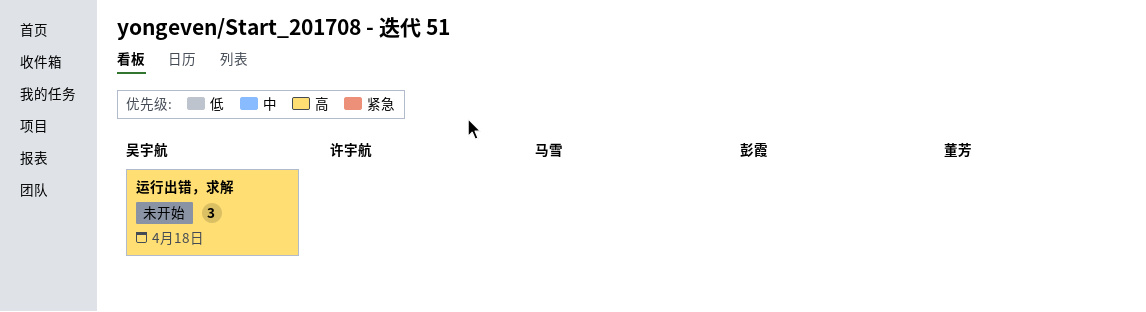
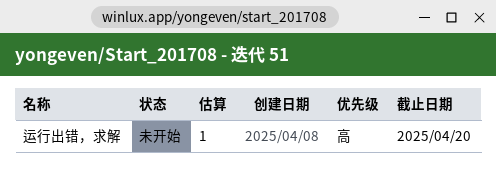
运行出错，求解, estimate: 3 -> 1
运行出错，求解, due: Apr 18 -> Apr 20

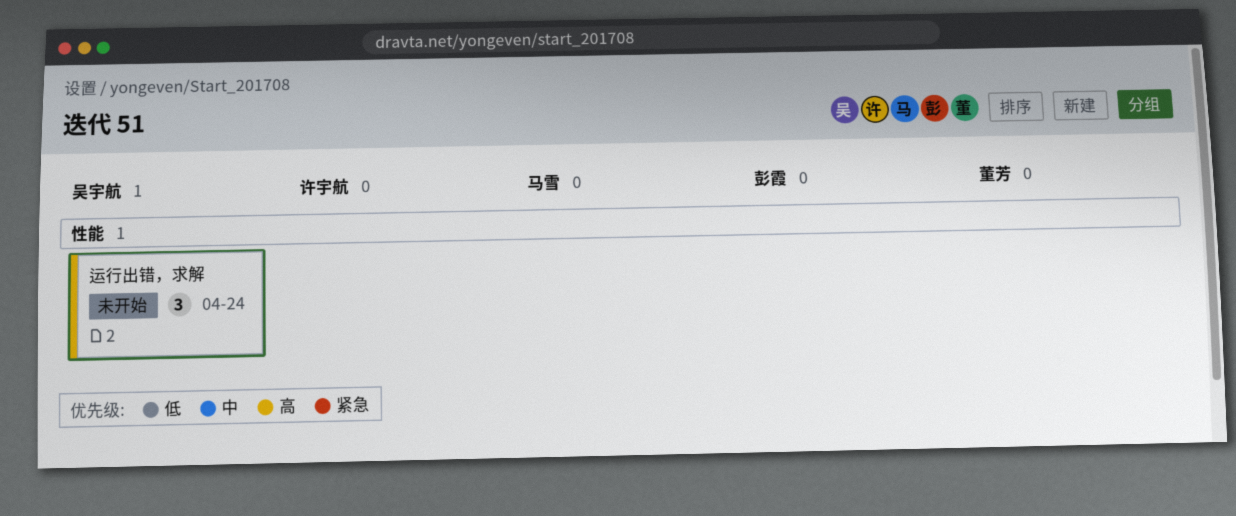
运行出错，求解, estimate: 1 -> 3
运行出错，求解, due: Apr 20 -> Apr 24

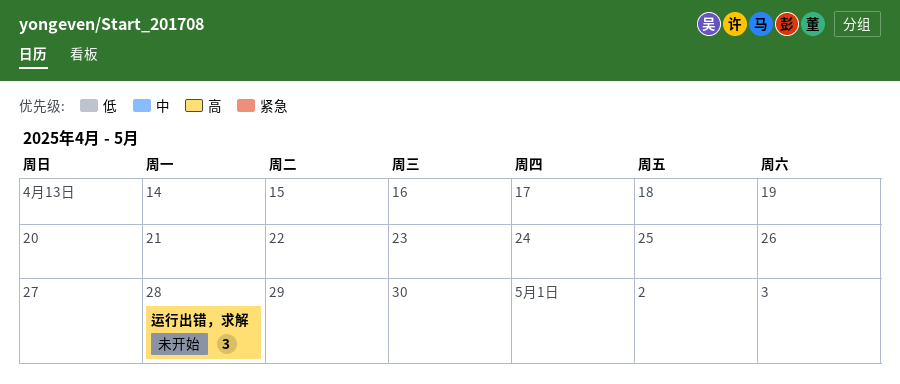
运行出错，求解, due: Apr 24 -> Apr 28

